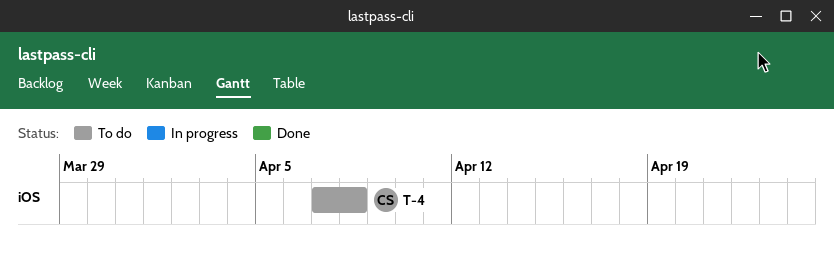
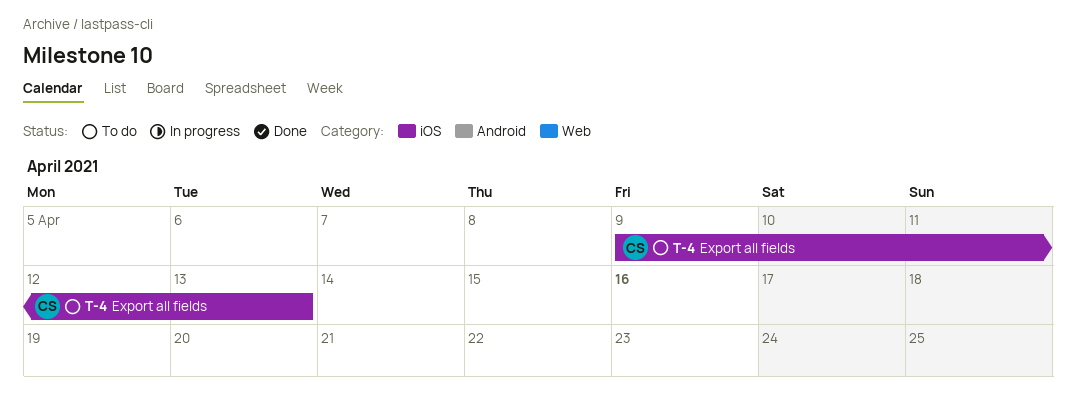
T-4, start: Apr 7 -> Apr 9
T-4, due: Apr 8 -> Apr 13

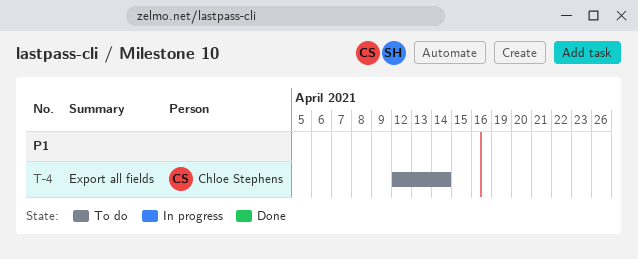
T-4, start: Apr 9 -> Apr 12
T-4, due: Apr 13 -> Apr 14

